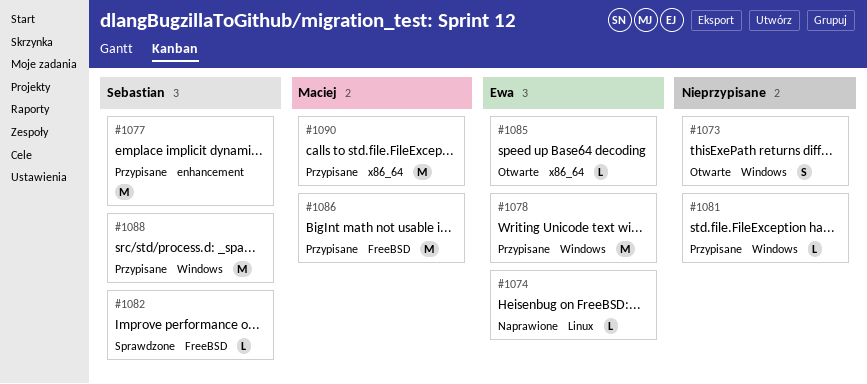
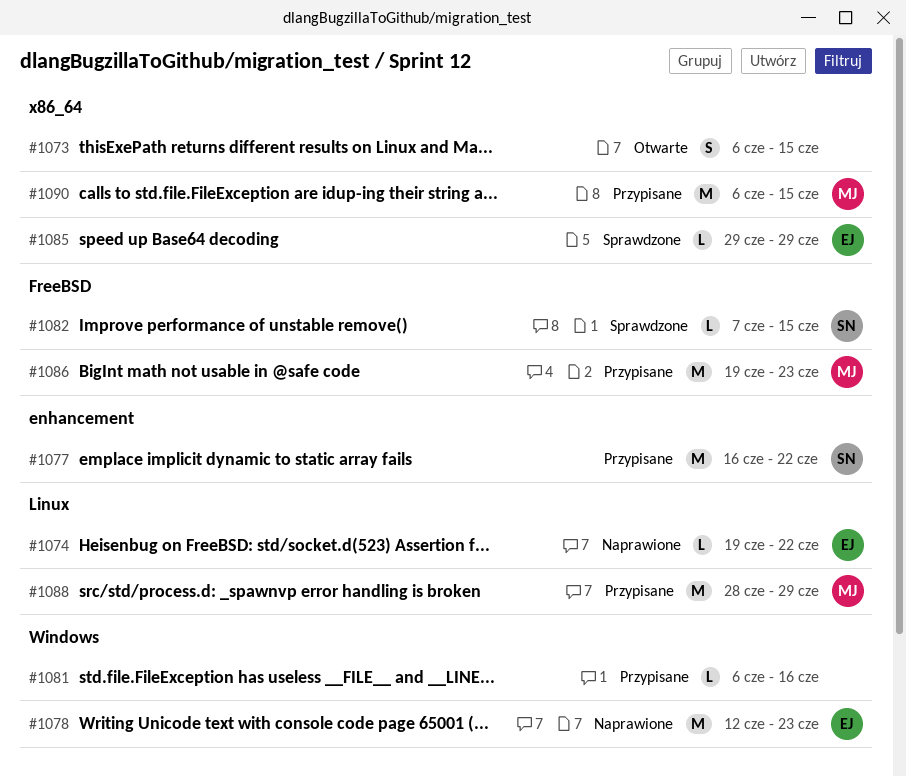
#1073, label: Windows -> x86_64
#1078, status: Przypisane -> Naprawione
#1085, status: Otwarte -> Sprawdzone
#1088, owner: Sebastian -> Maciej
#1088, label: Windows -> Linux

